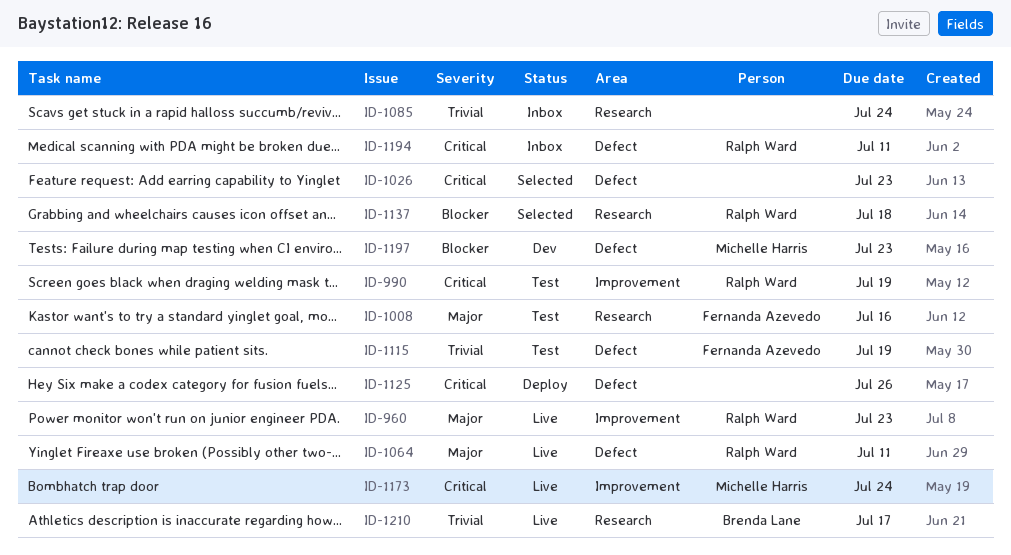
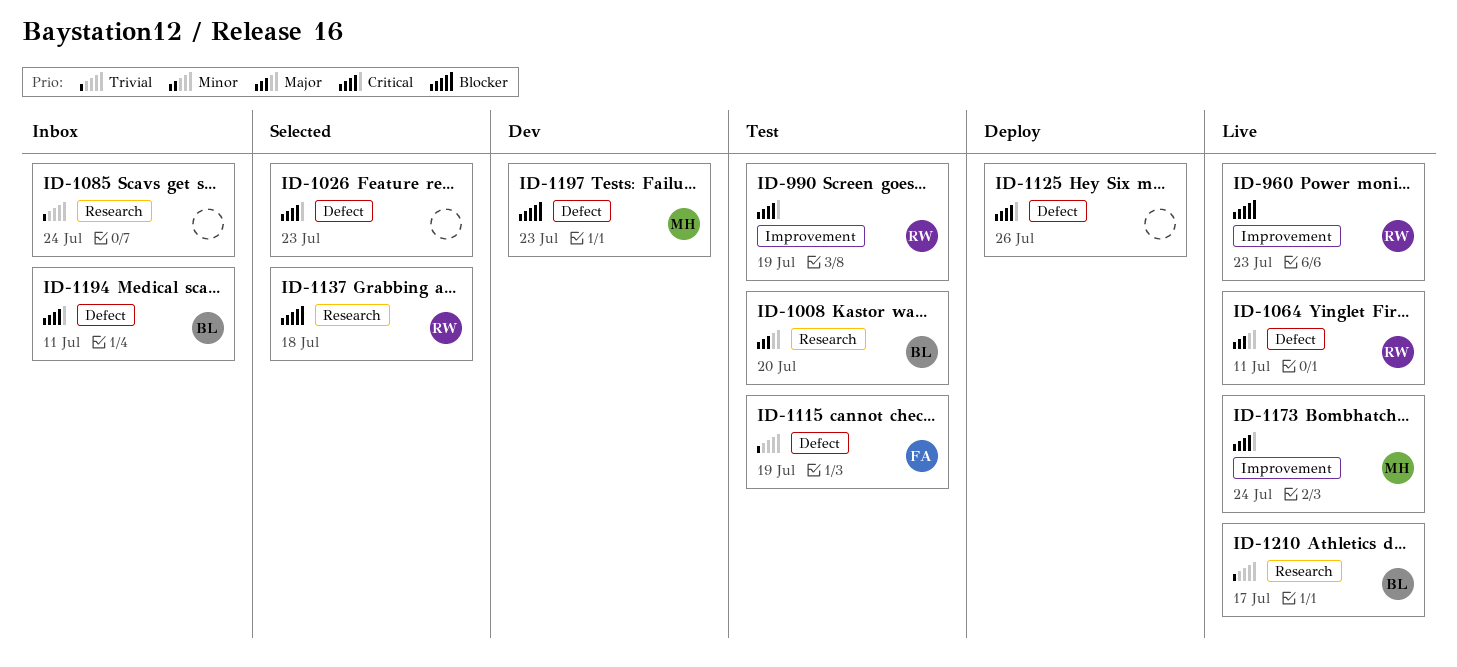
ID-960, priority: Major -> Blocker
ID-1008, owner: Fernanda Azevedo -> Brenda Lane
ID-1008, due: Jul 16 -> Jul 20
ID-1194, owner: Ralph Ward -> Brenda Lane

